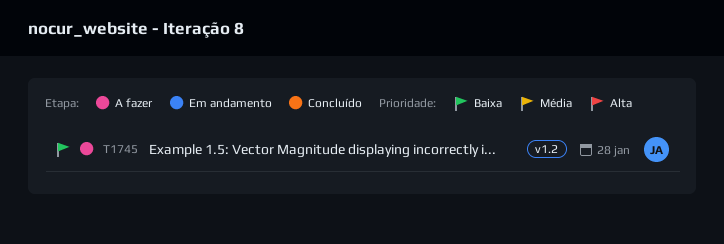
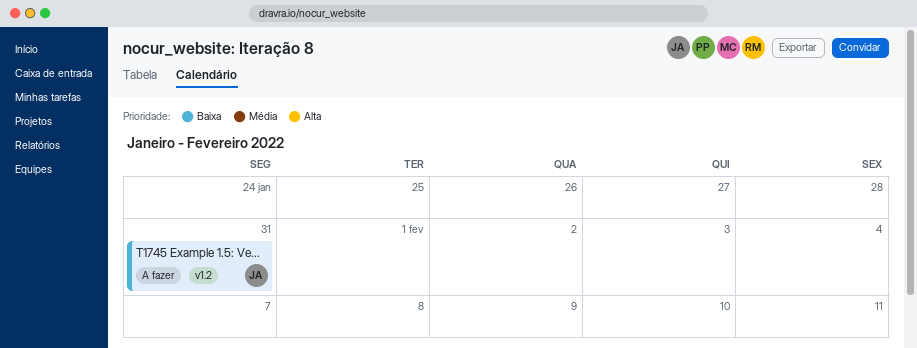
T1745, due: Jan 28 -> Jan 31

